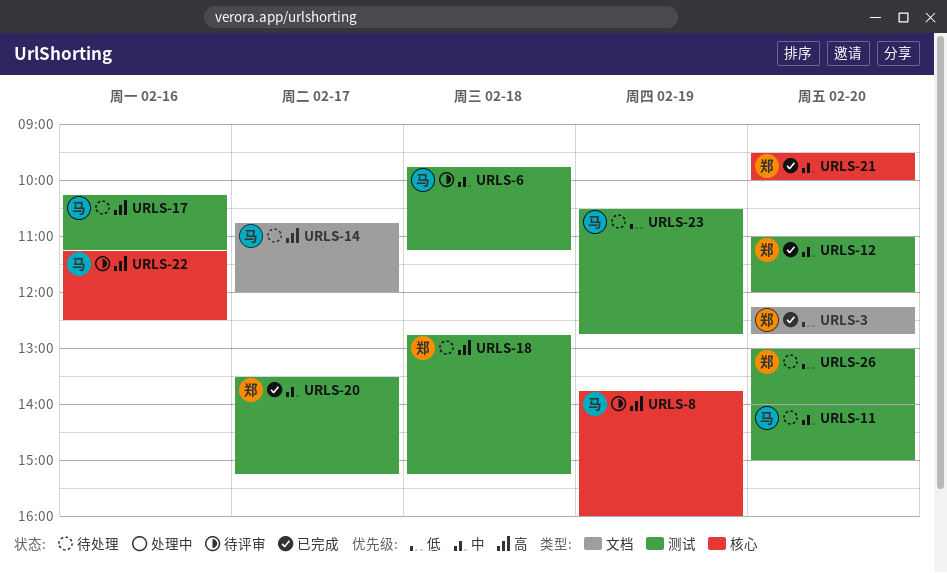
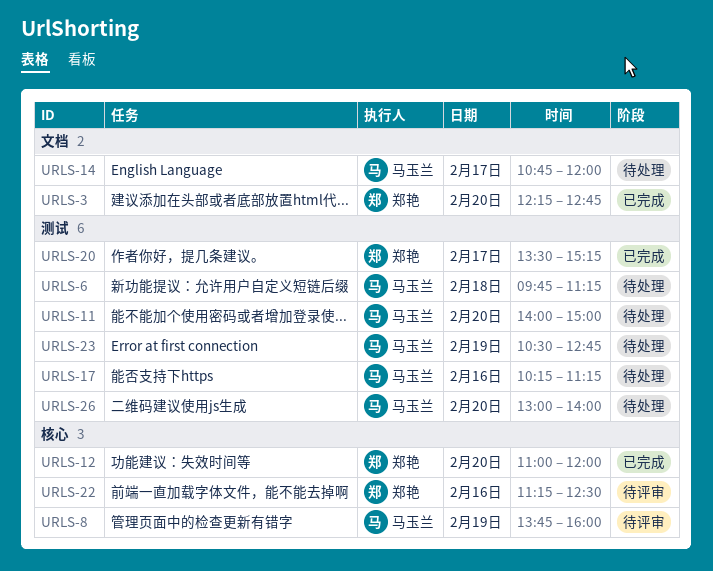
URLS-6, status: 待评审 -> 待处理
URLS-12, label: 测试 -> 核心
URLS-18: present -> none
URLS-21: present -> none
URLS-22, owner: 马玉兰 -> 郑艳
URLS-26, owner: 郑艳 -> 马玉兰

